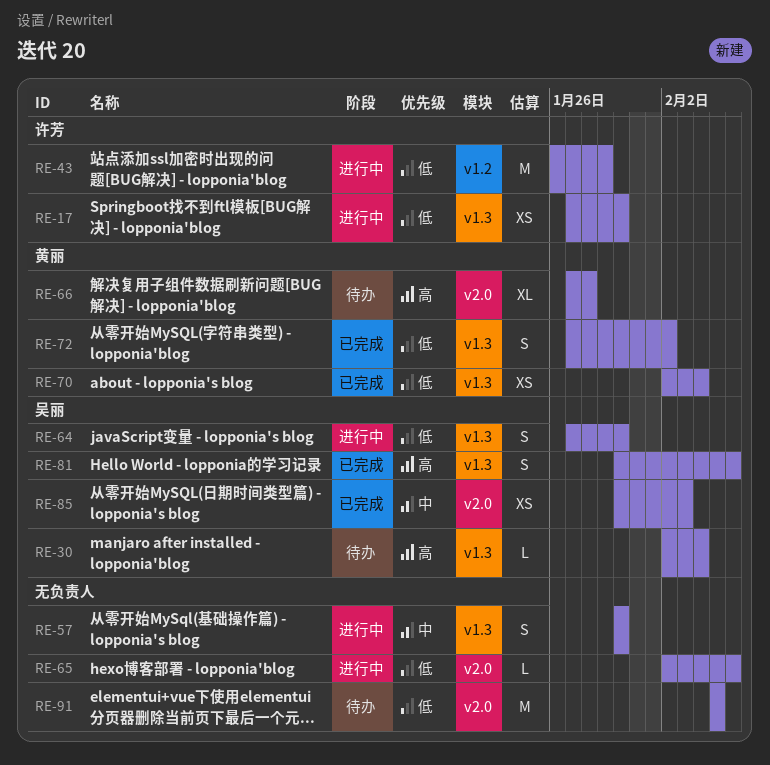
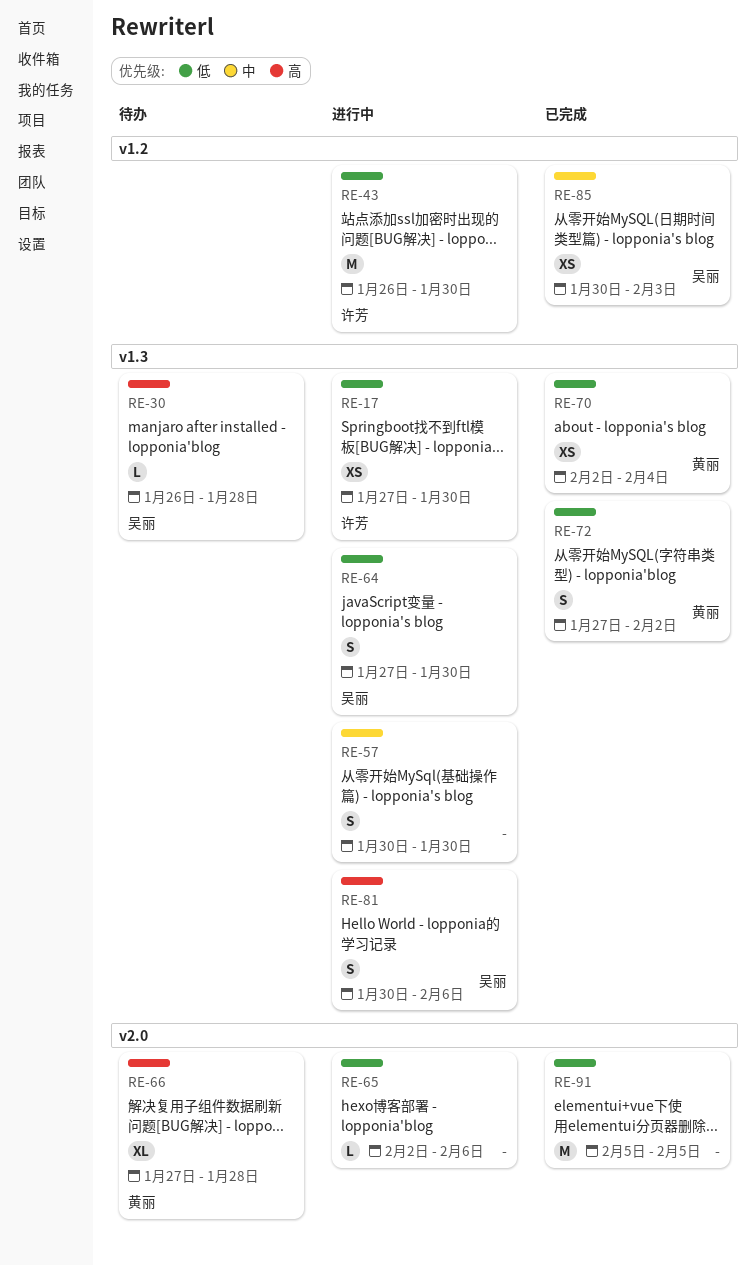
RE-30, start: Feb 2 -> Jan 26
RE-30, due: Feb 4 -> Jan 28
RE-43, due: Jan 29 -> Jan 30
RE-81, status: 已完成 -> 进行中
RE-85, label: v2.0 -> v1.2
RE-91, status: 待办 -> 已完成

